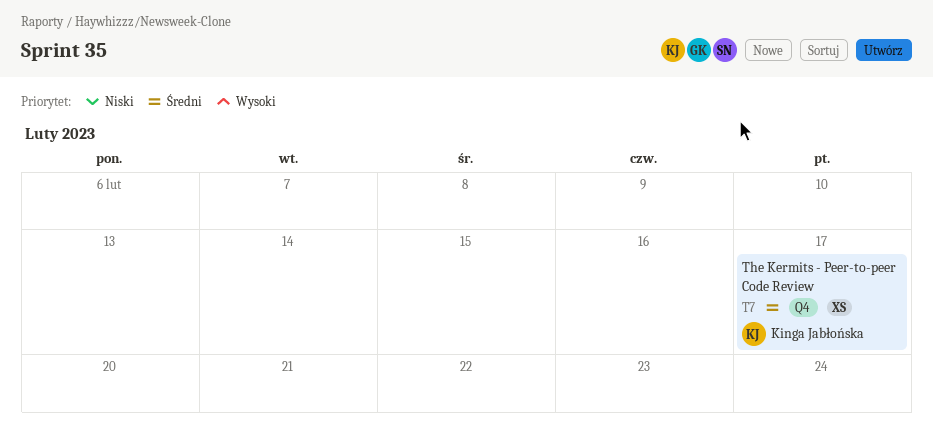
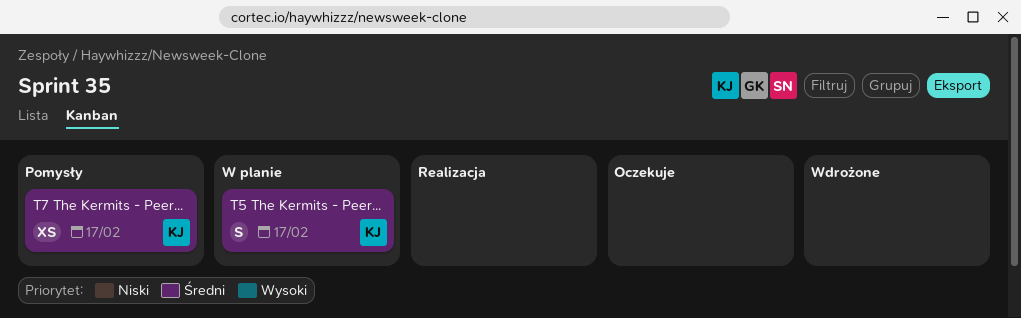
T5: none -> present

